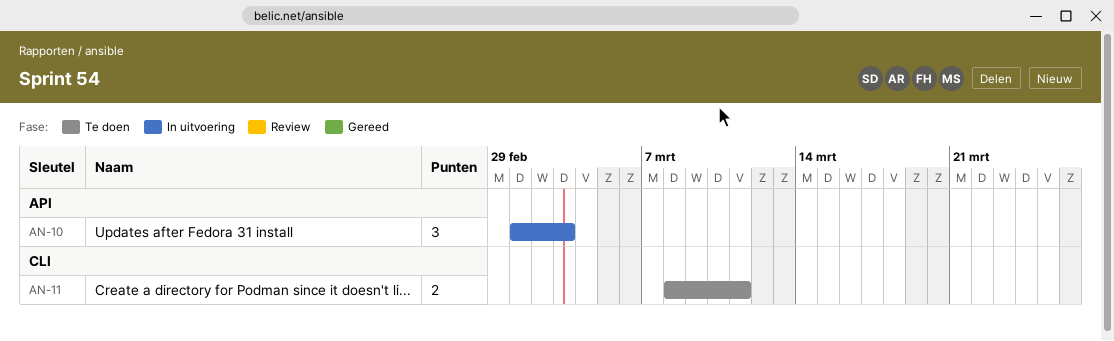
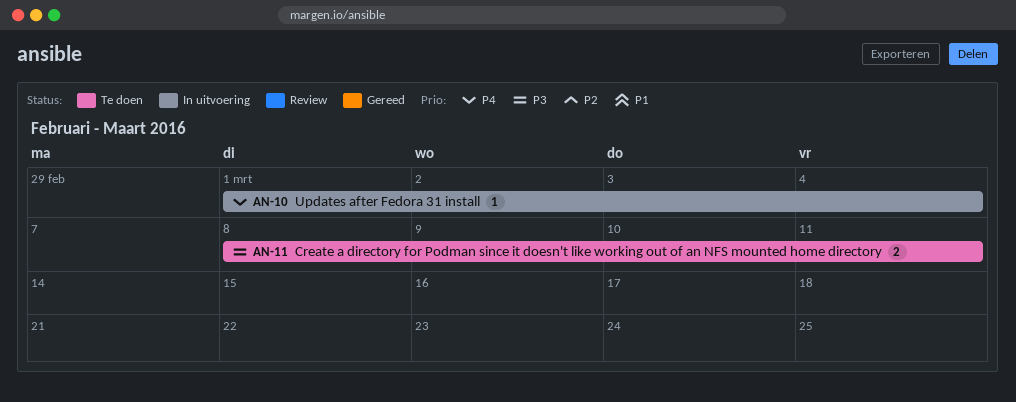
AN-10, estimate: 3 -> 1
AN-10, due: Mar 3 -> Mar 4

